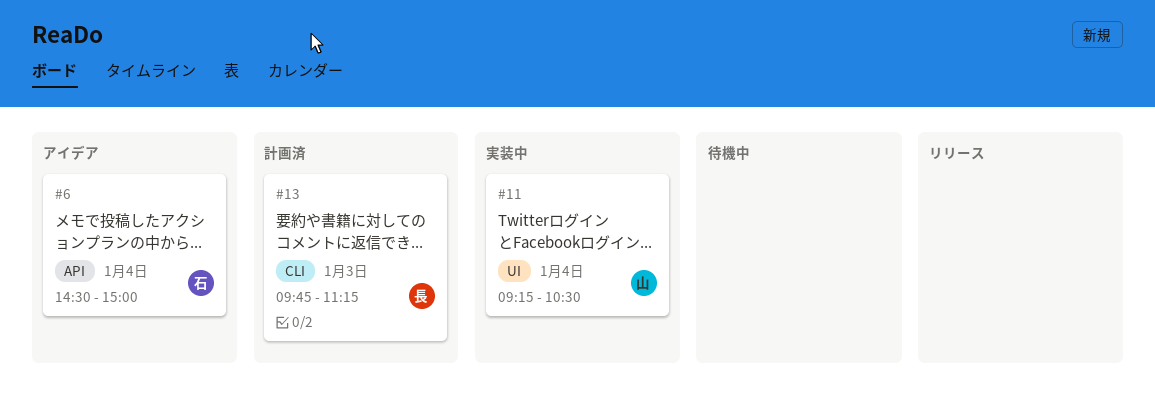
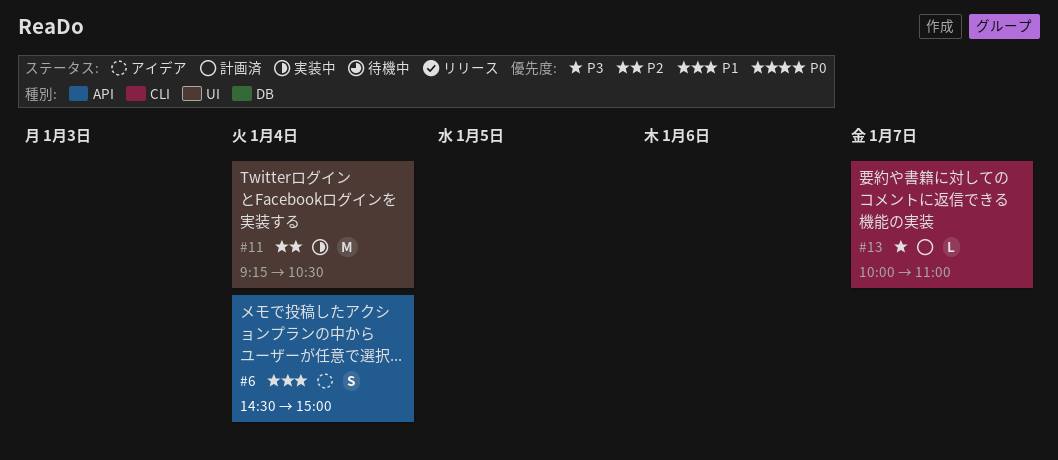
#13, day: Jan 3 -> Jan 7
#13, begins: 09:45 -> 10:00
#13, ends: 11:15 -> 11:00

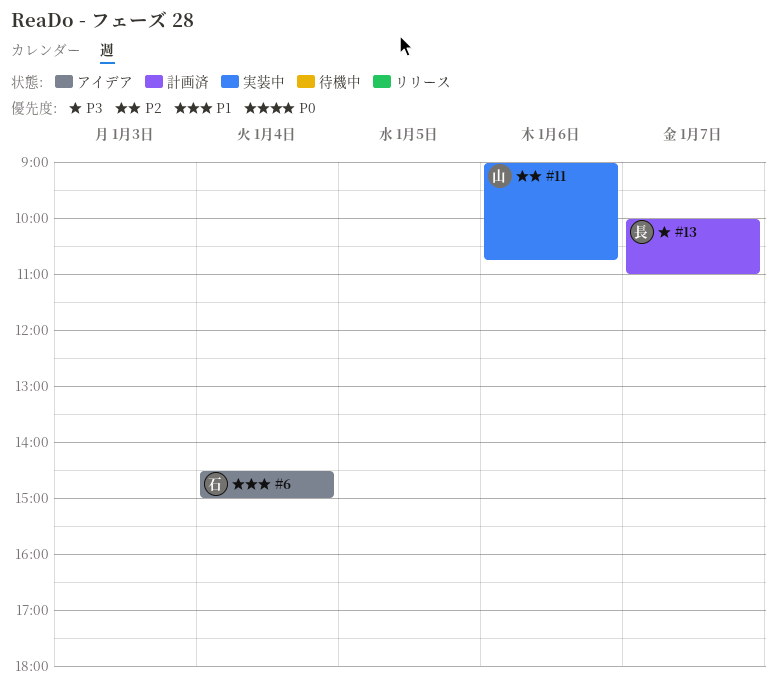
#11, day: Jan 4 -> Jan 6
#11, begins: 09:15 -> 09:00
#11, ends: 10:30 -> 10:45

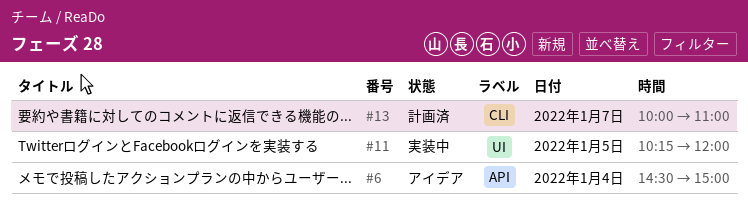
#11, day: Jan 6 -> Jan 5
#11, begins: 09:00 -> 10:15
#11, ends: 10:45 -> 12:00

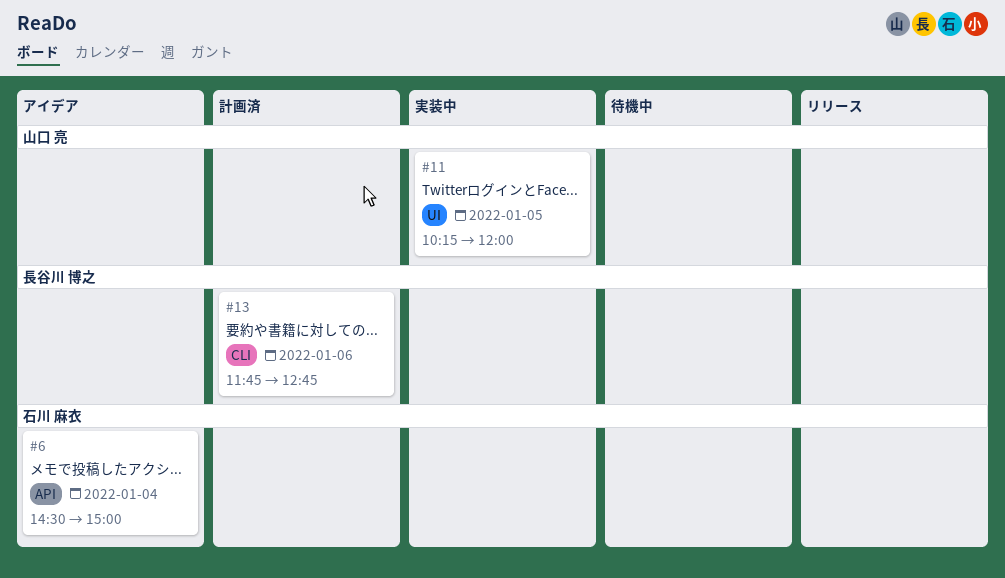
#13, day: Jan 7 -> Jan 6
#13, begins: 10:00 -> 11:45
#13, ends: 11:00 -> 12:45

